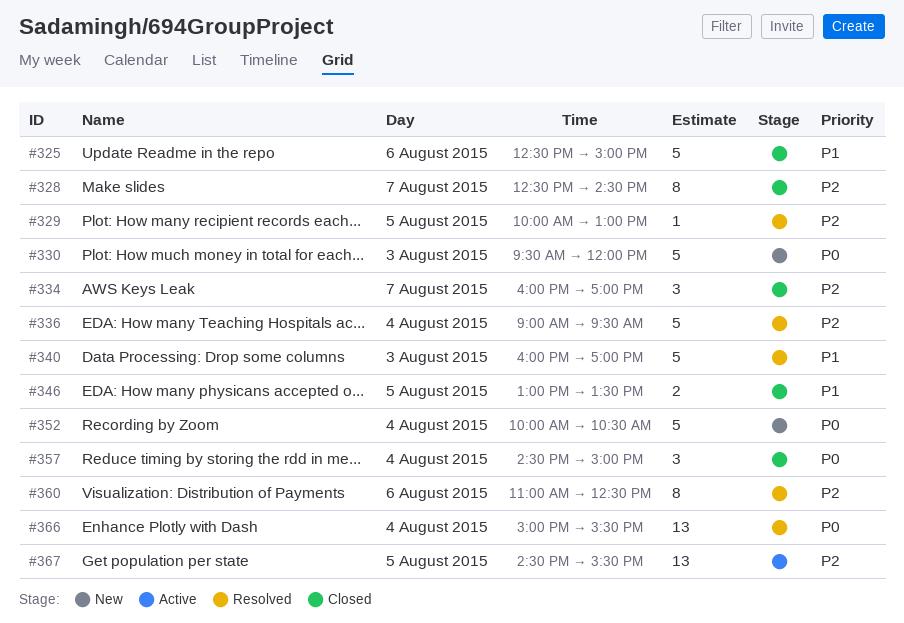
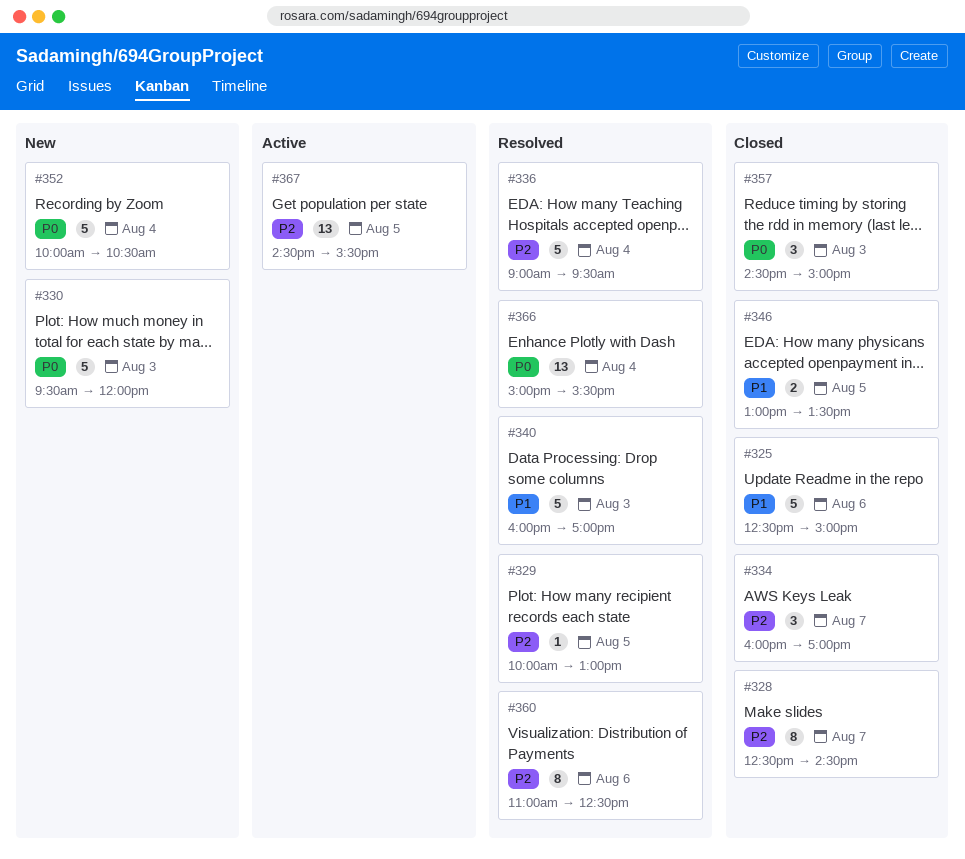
#357, day: Aug 4 -> Aug 3

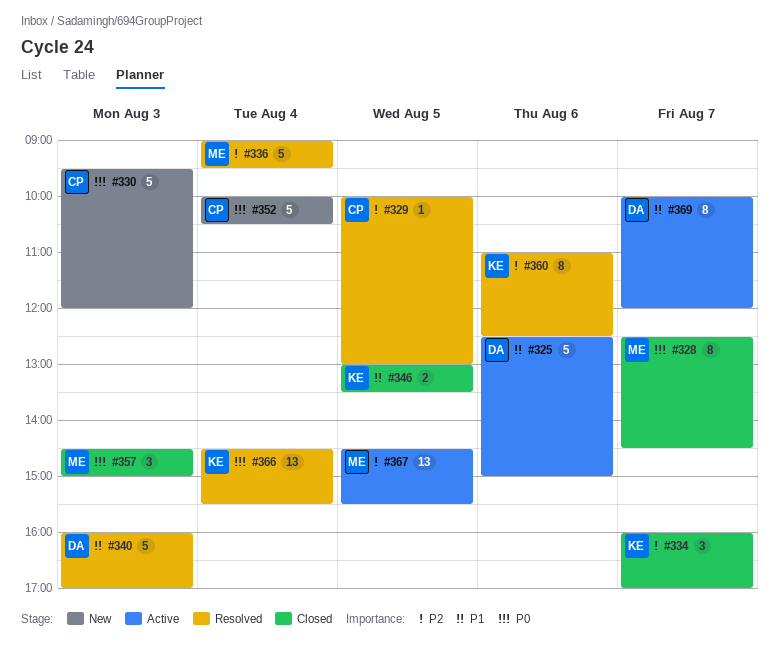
#325, status: Closed -> Active
#328, priority: P2 -> P0
#366, begins: 15:00 -> 14:30
#369: none -> present

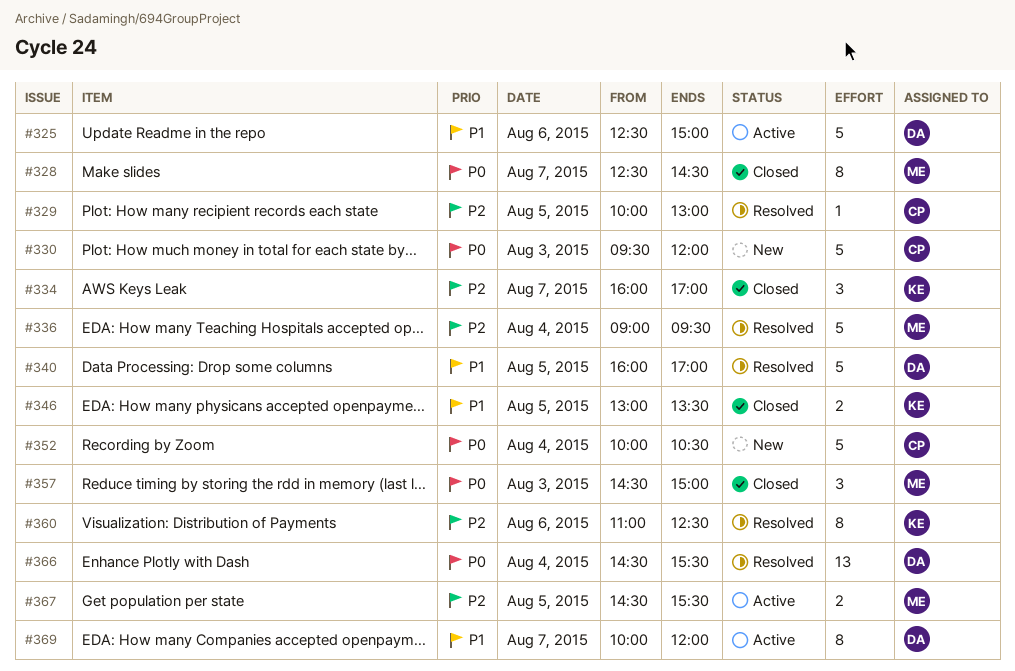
#340, day: Aug 3 -> Aug 5
#366, owner: KE -> DA
#367, estimate: 13 -> 2

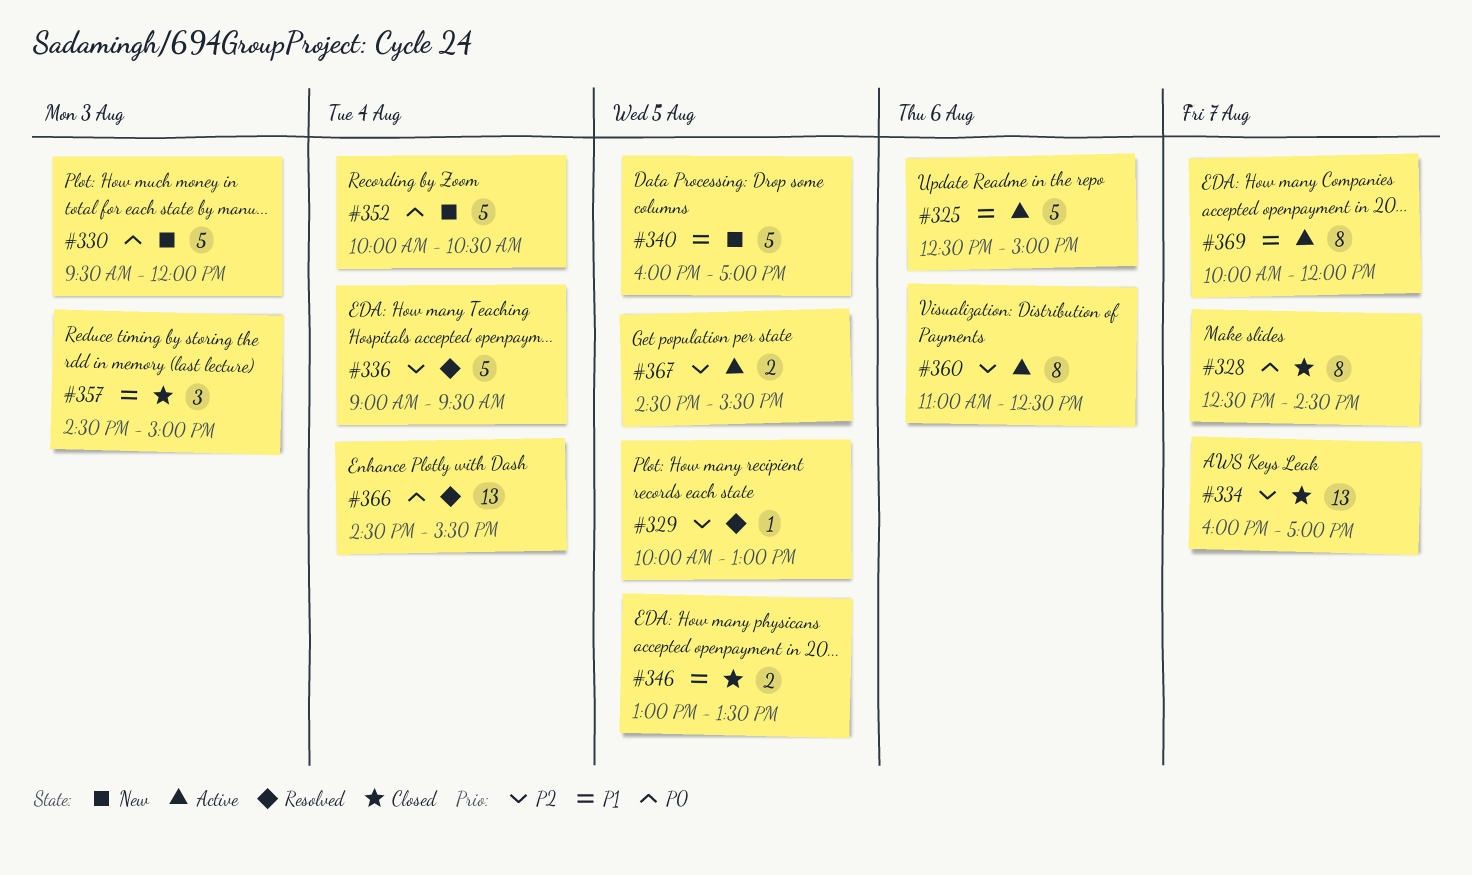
#334, estimate: 3 -> 13
#340, status: Resolved -> New
#357, priority: P0 -> P1
#360, status: Resolved -> Active

